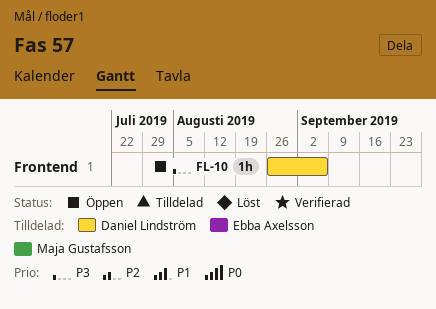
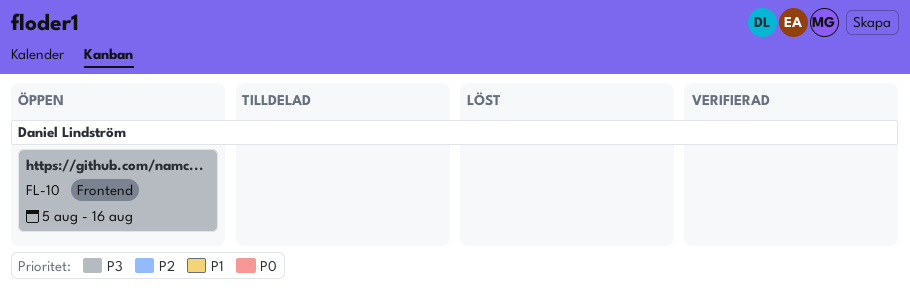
FL-10, start: Aug 26 -> Aug 5
FL-10, due: Sep 6 -> Aug 16

